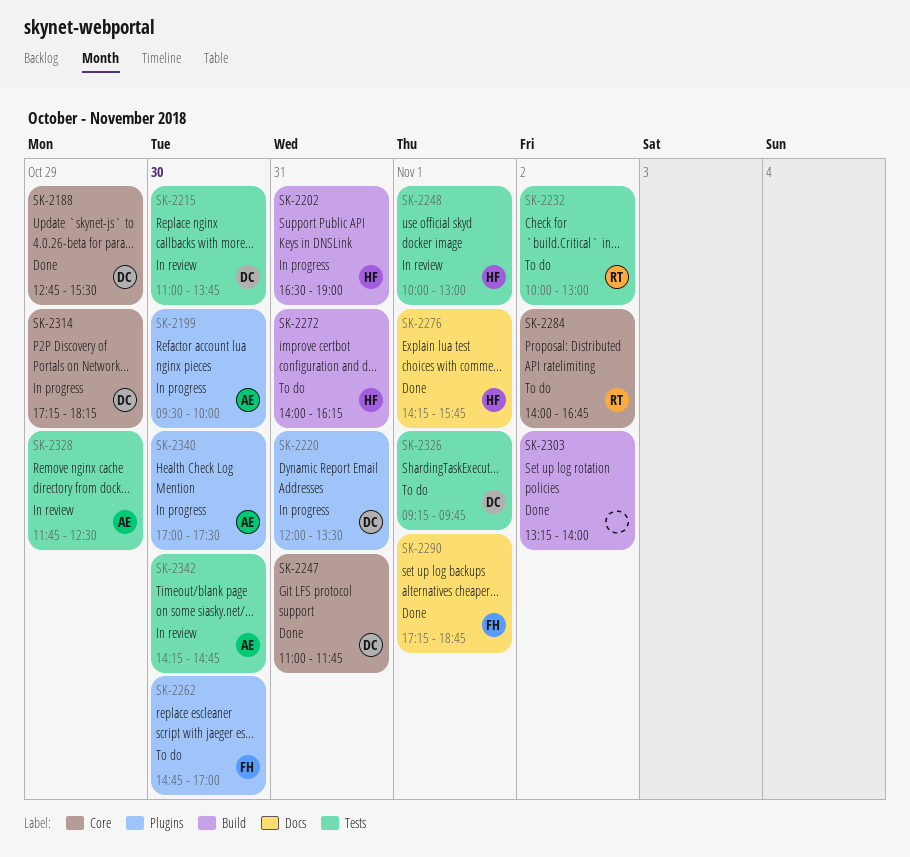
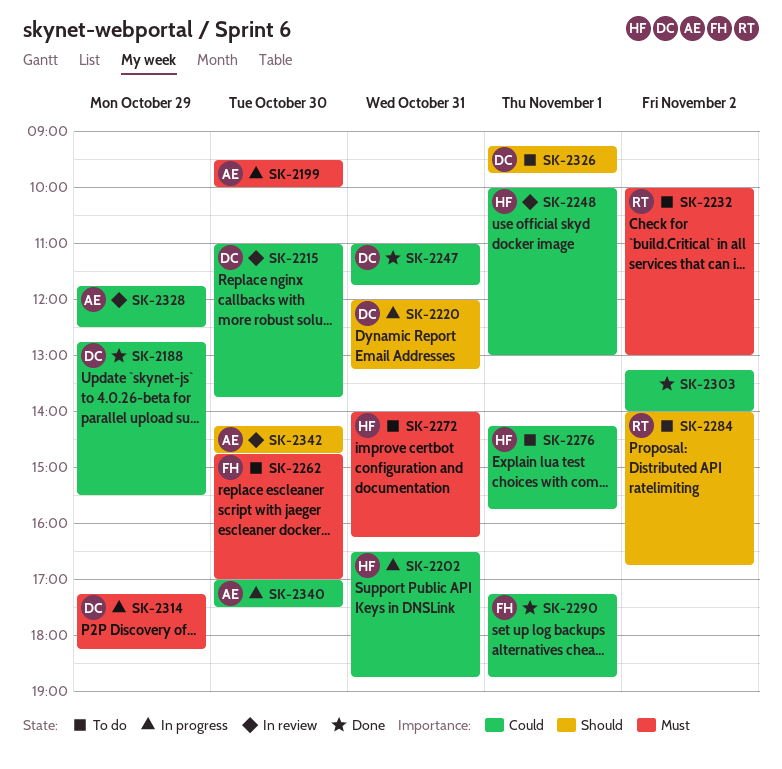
SK-2202, ends: 19:00 -> 18:45
SK-2220, ends: 13:30 -> 13:15
SK-2276, status: Done -> To do

